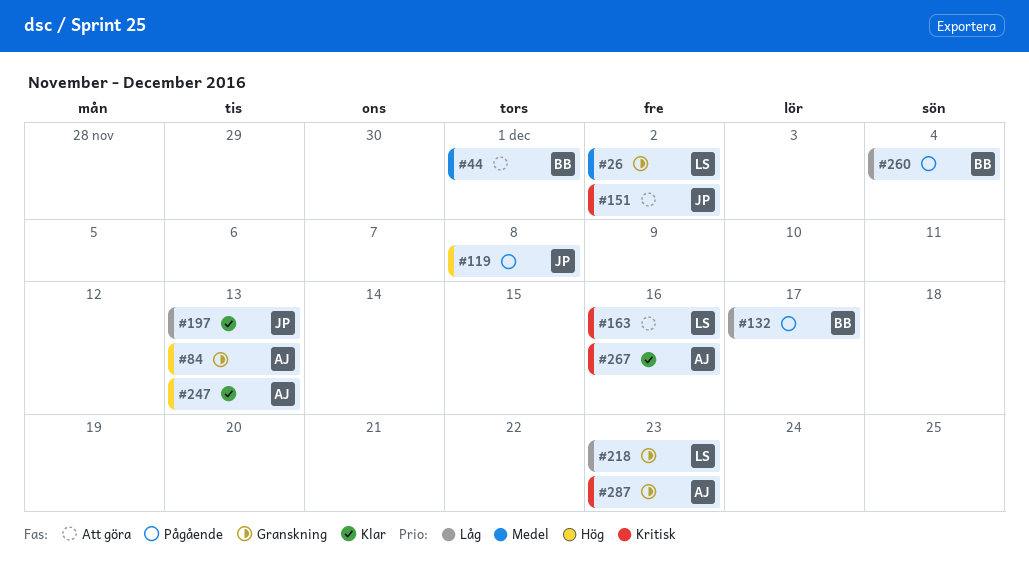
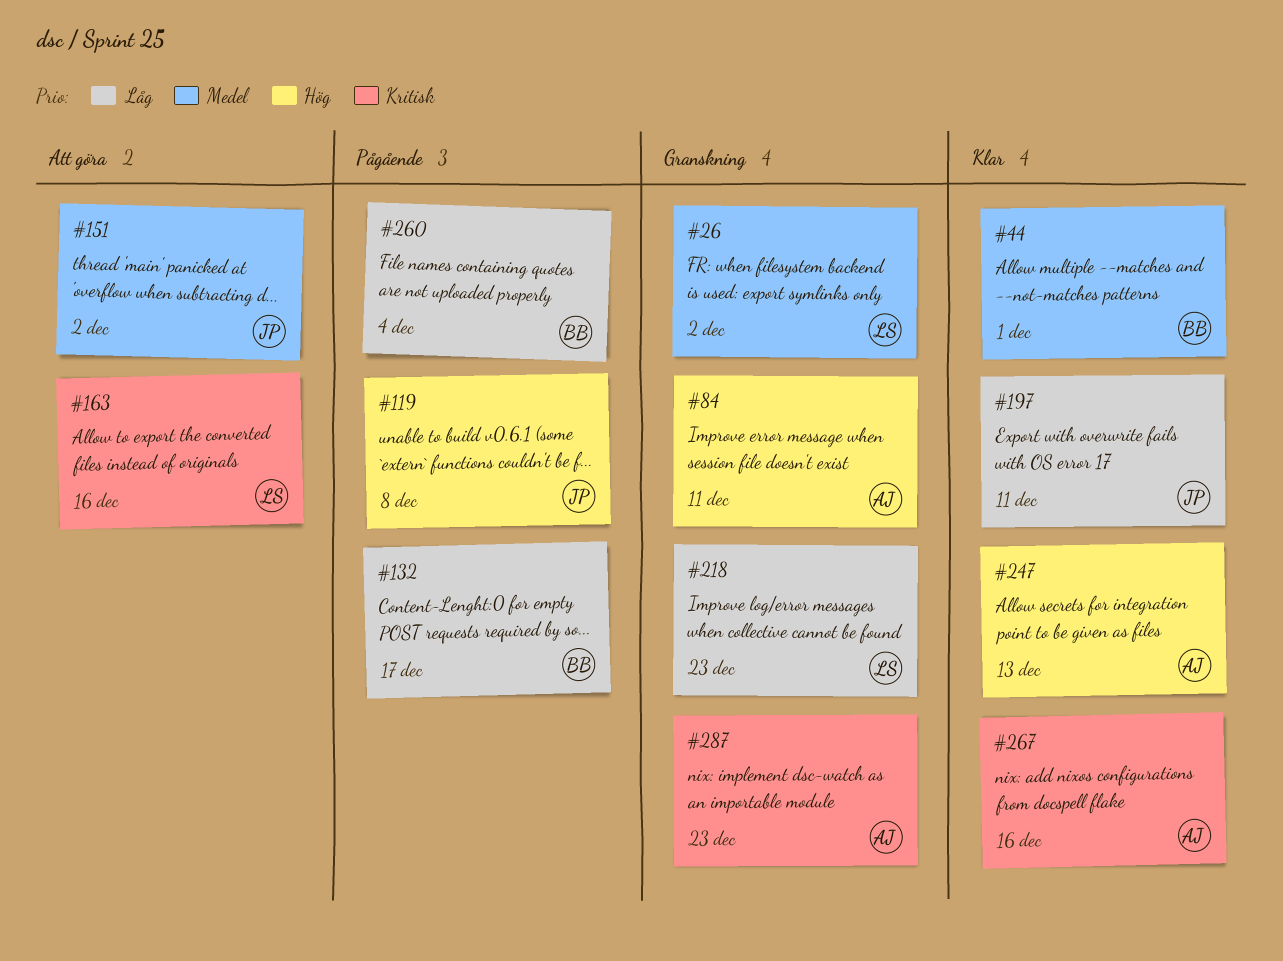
#44, status: Att göra -> Klar
#84, due: Dec 13 -> Dec 11
#151, priority: Kritisk -> Medel
#197, due: Dec 13 -> Dec 11

